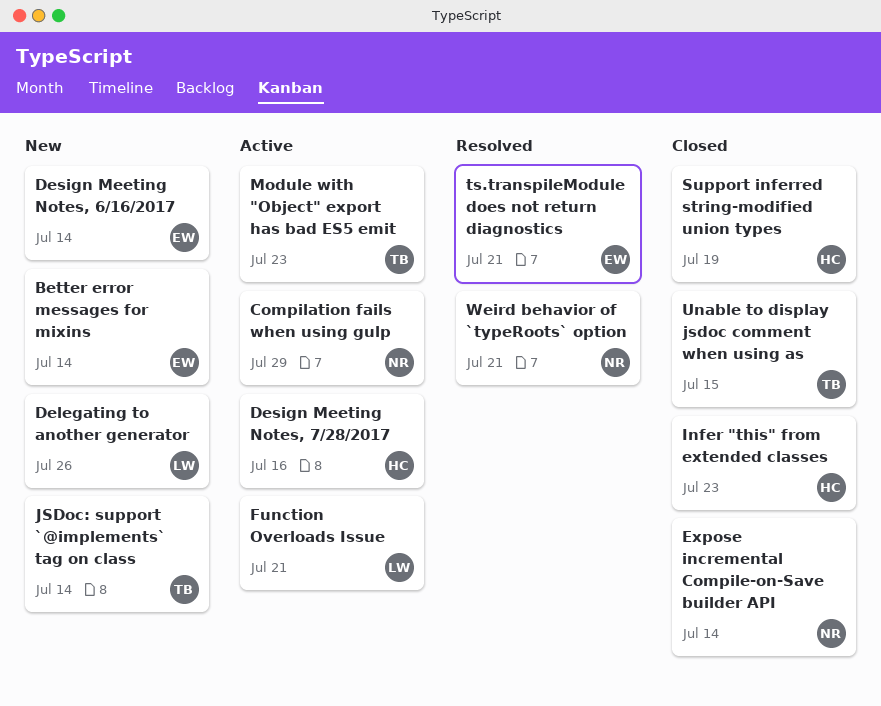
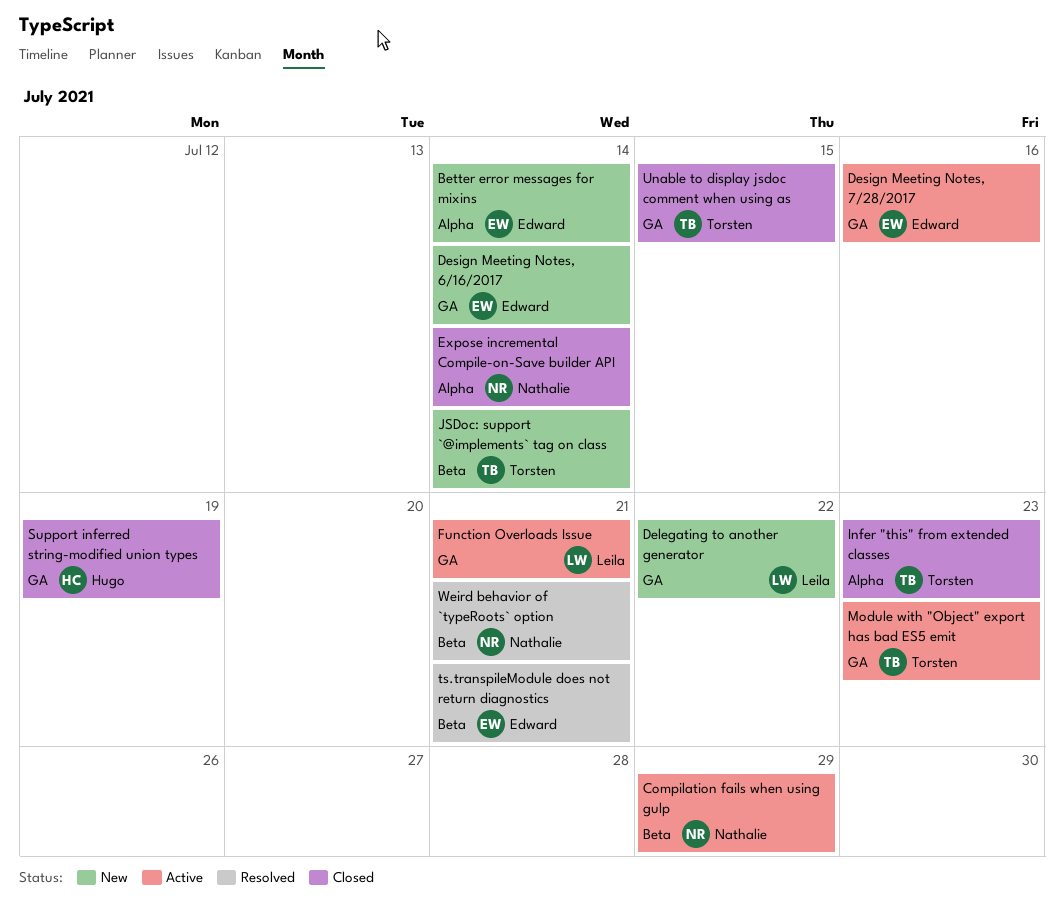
Delegating to another generator, due: Jul 26 -> Jul 22
Design Meeting Notes, 7/28/2017, owner: Hugo -> Edward
Infer "this" from extended classes, owner: Hugo -> Torsten

